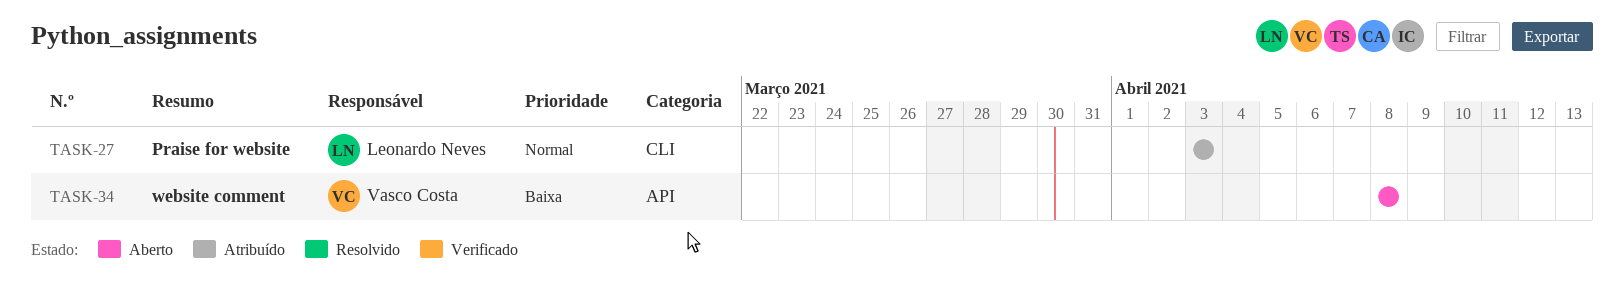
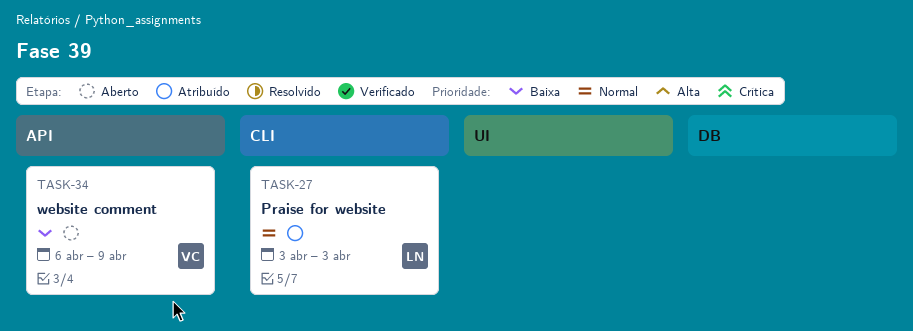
TASK-34, start: Apr 8 -> Apr 6
TASK-34, due: Apr 8 -> Apr 9

